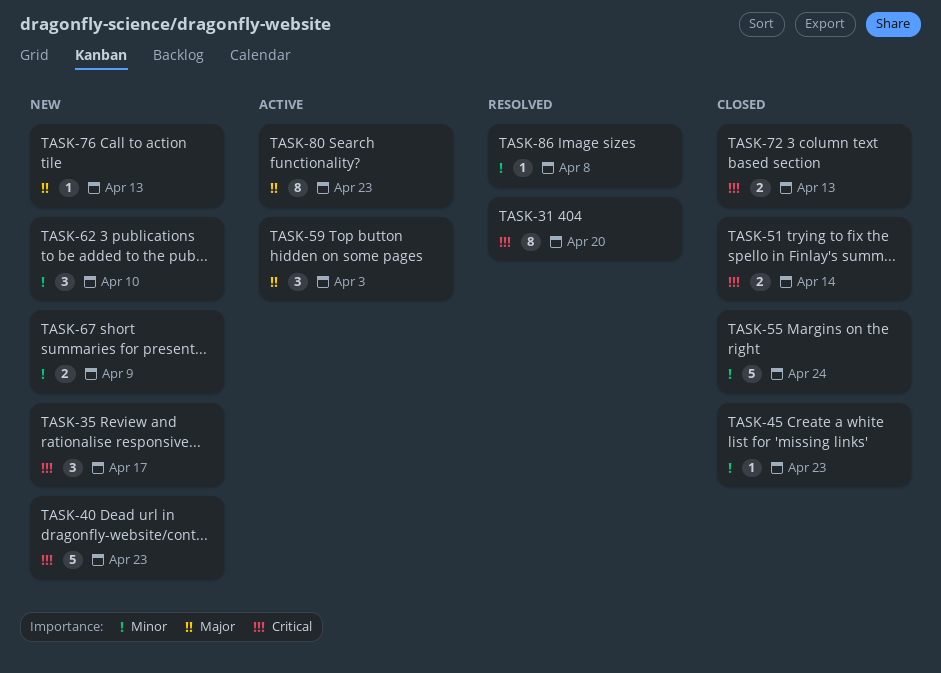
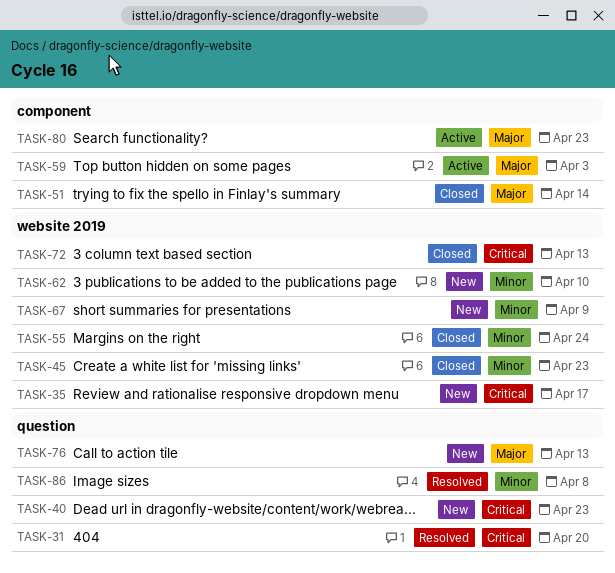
TASK-51, priority: Critical -> Major

